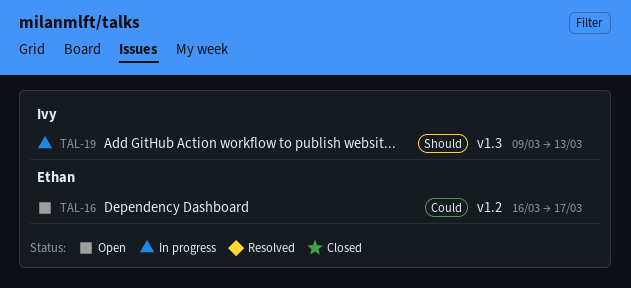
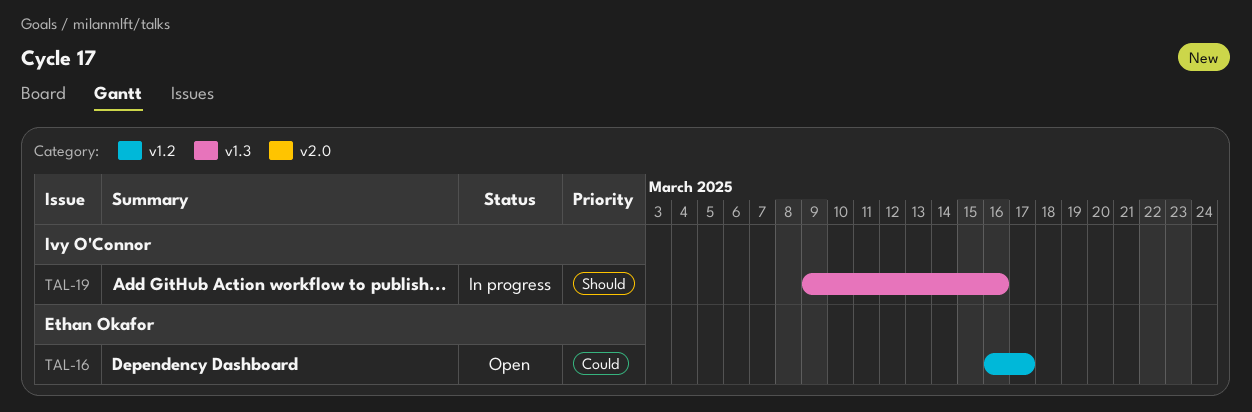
TAL-19, due: Mar 13 -> Mar 16

